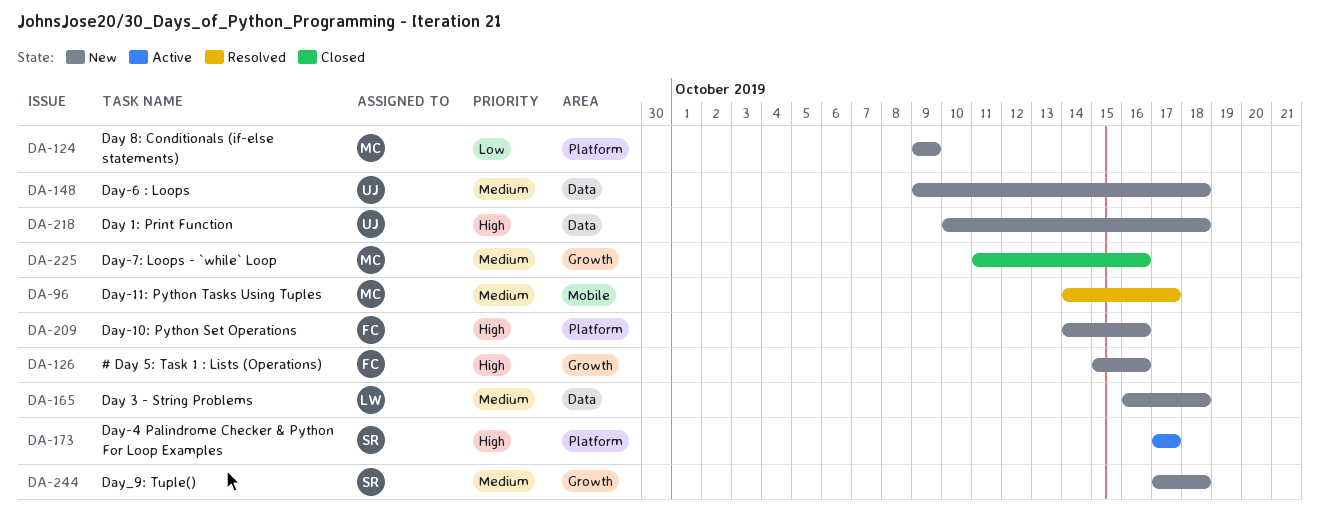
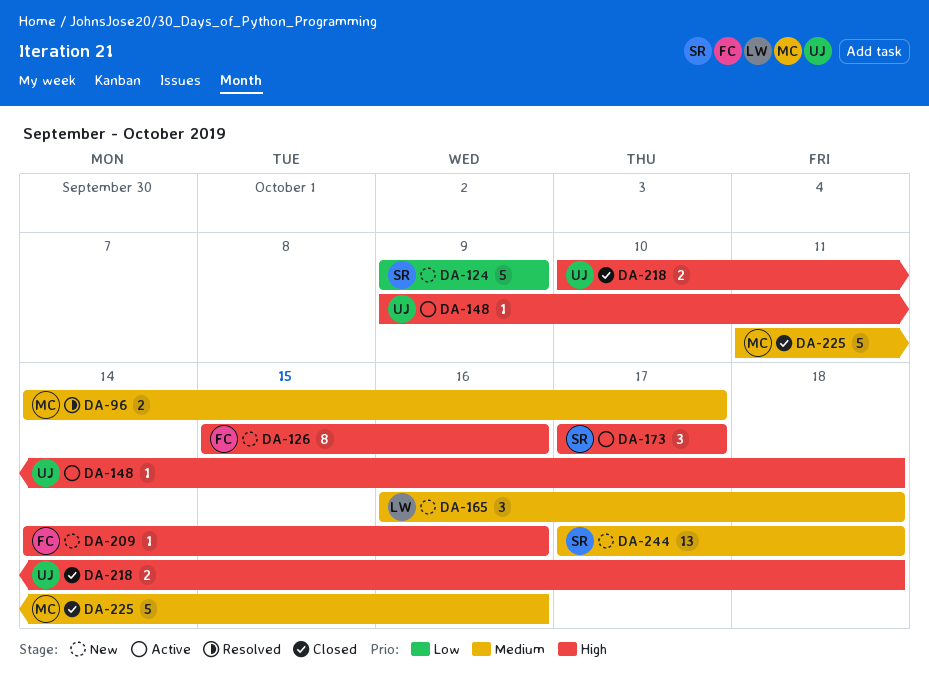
DA-124, owner: MC -> SR
DA-148, status: New -> Active
DA-148, priority: Medium -> High
DA-218, status: New -> Closed

